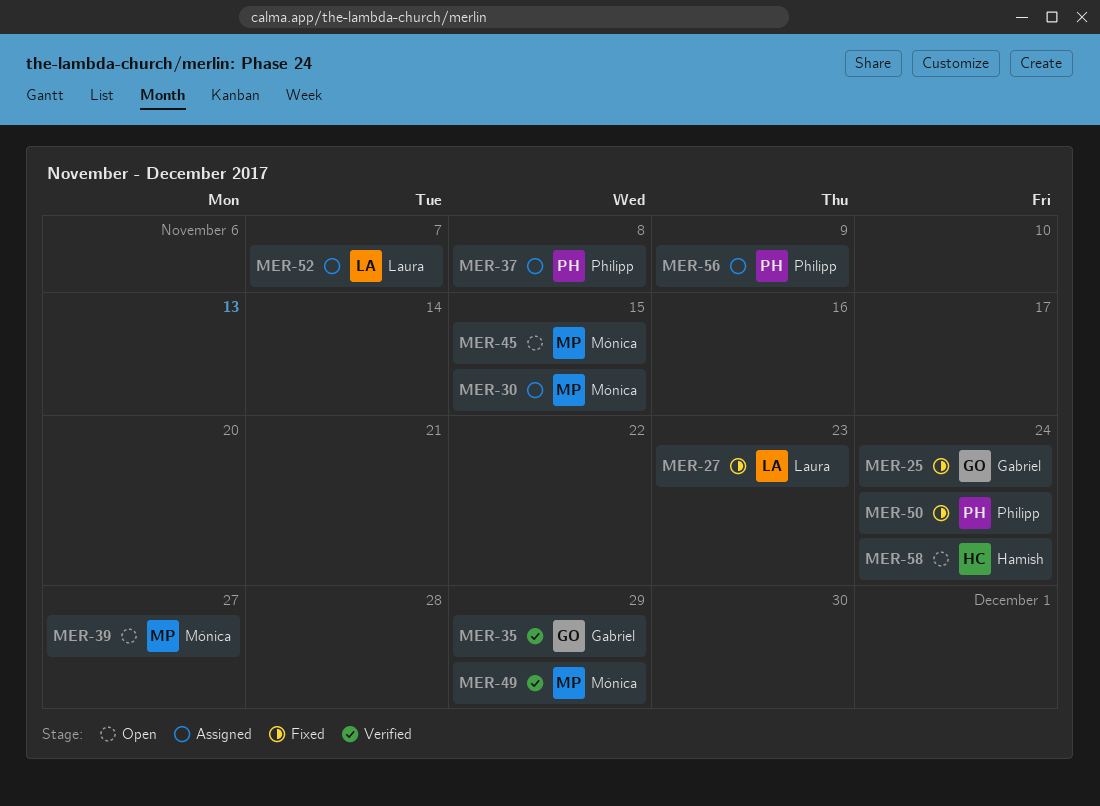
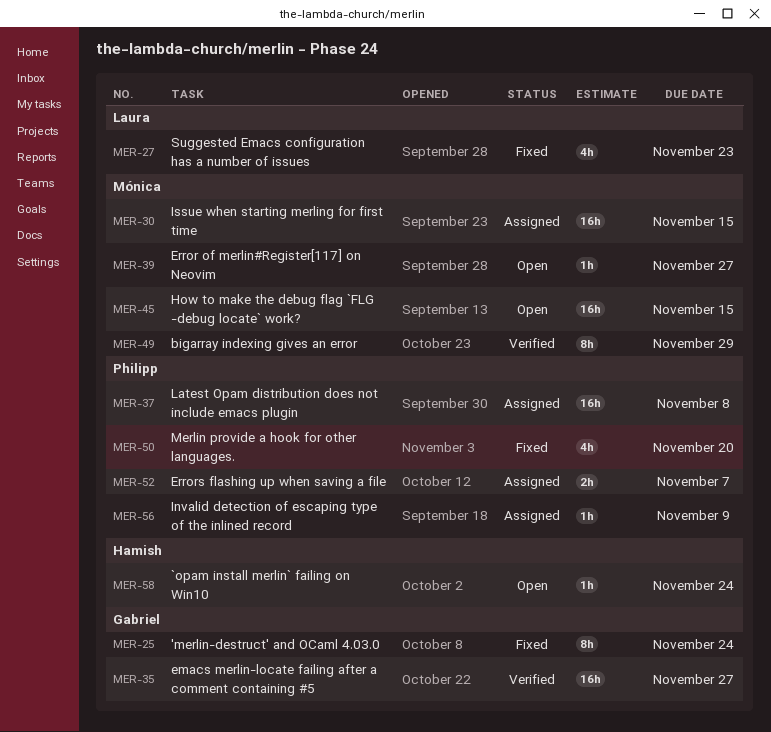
MER-35, due: Nov 29 -> Nov 27
MER-50, due: Nov 24 -> Nov 20
MER-52, owner: Laura -> Philipp

